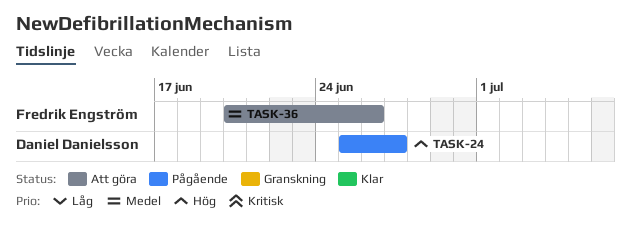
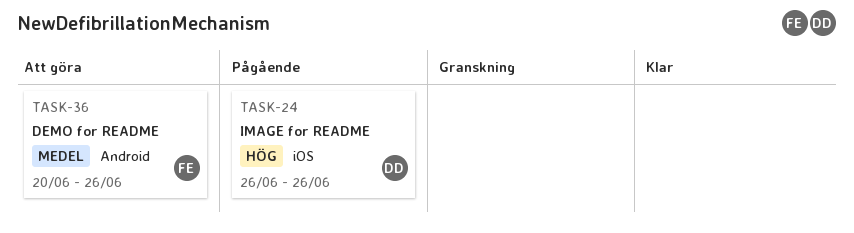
TASK-24, start: Jun 25 -> Jun 26
TASK-24, due: Jun 27 -> Jun 26

